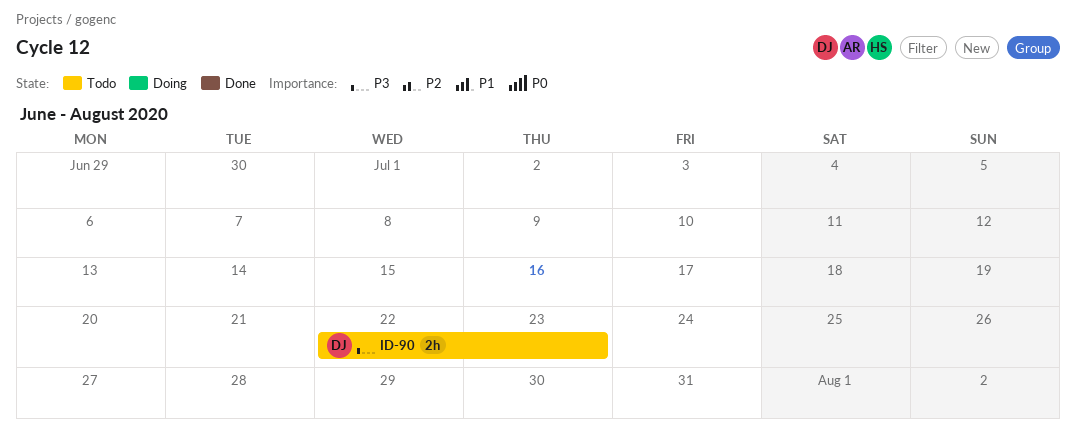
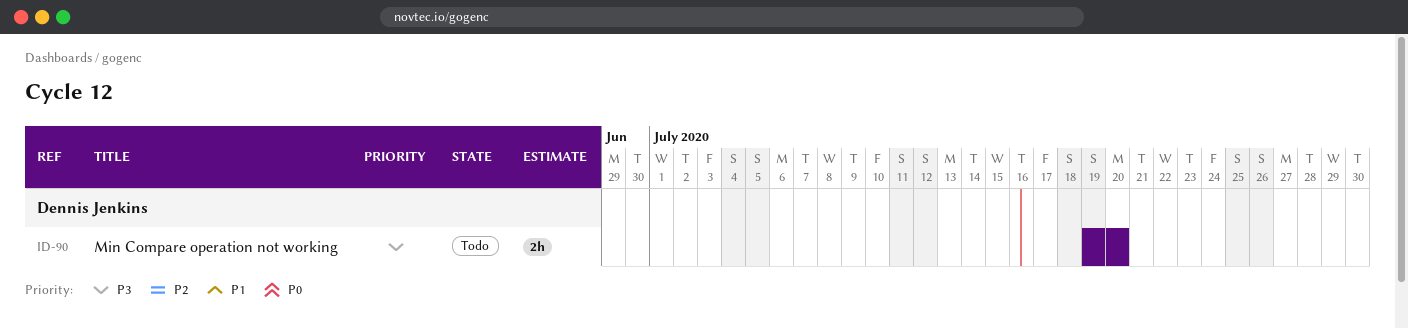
ID-90, start: Jul 22 -> Jul 19
ID-90, due: Jul 23 -> Jul 20

